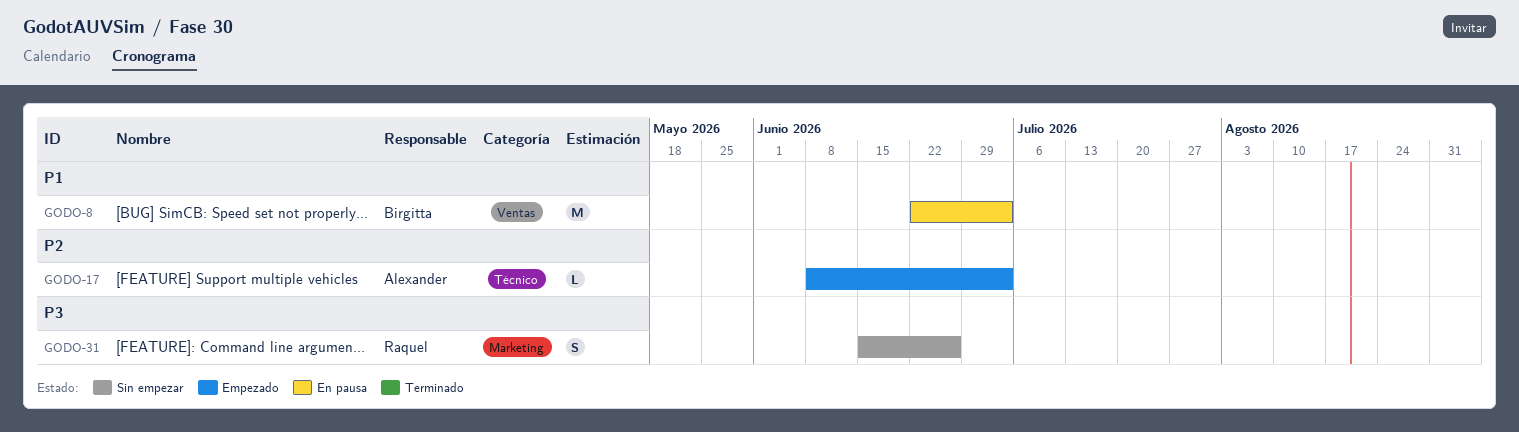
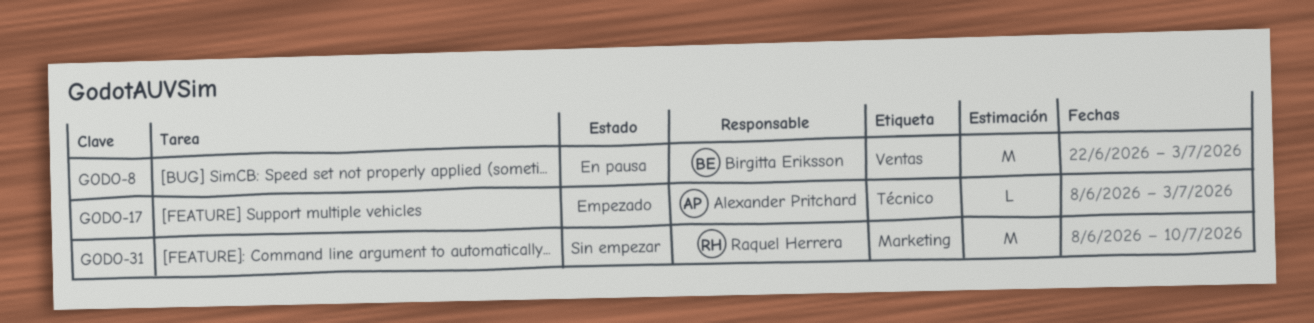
GODO-31, estimate: S -> M
GODO-31, start: Jun 15 -> Jun 8
GODO-31, due: Jun 26 -> Jul 10

